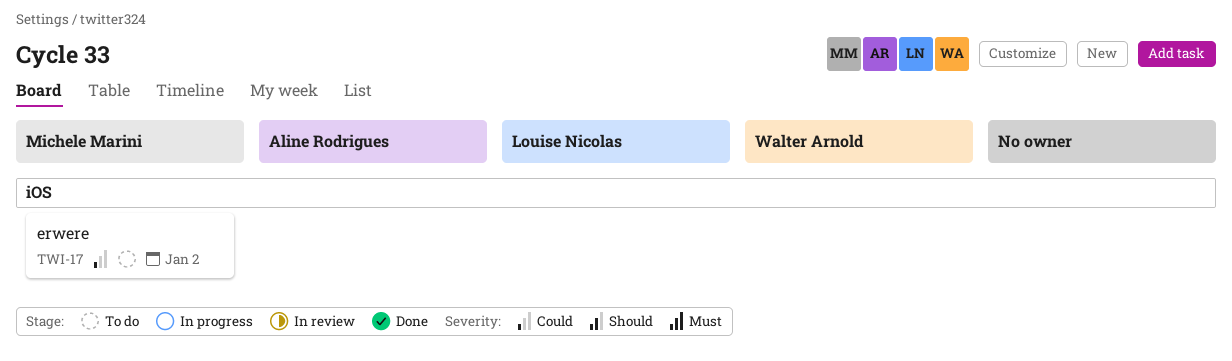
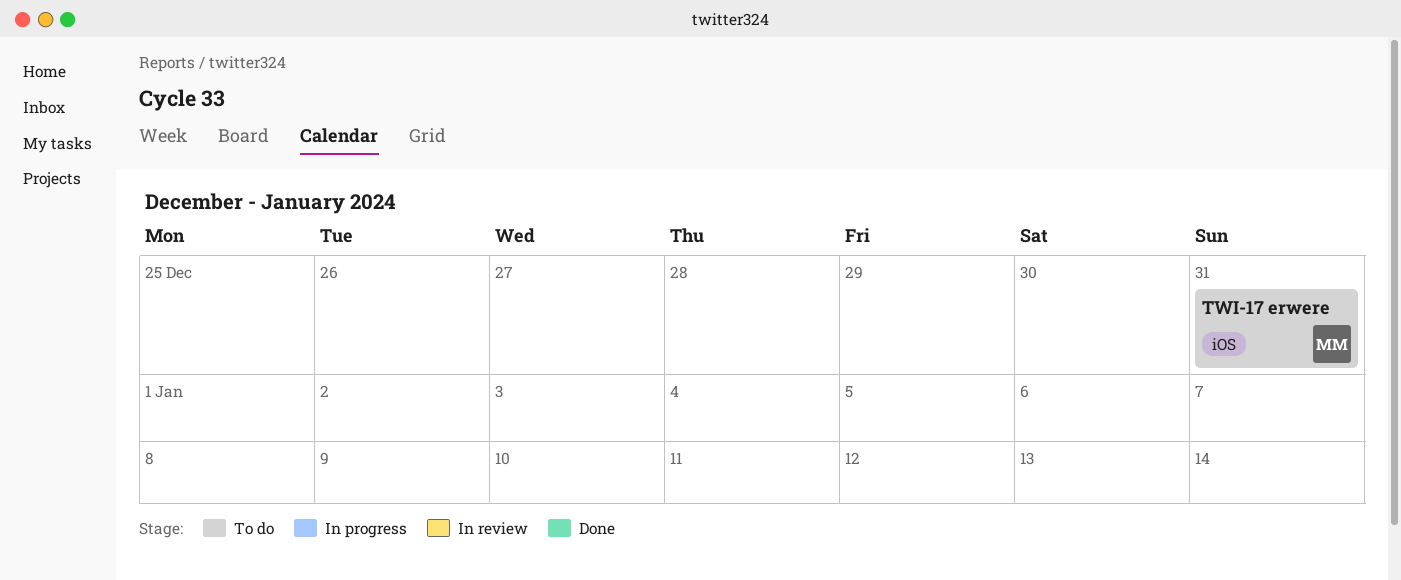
TWI-17, due: Jan 2 -> Dec 31

